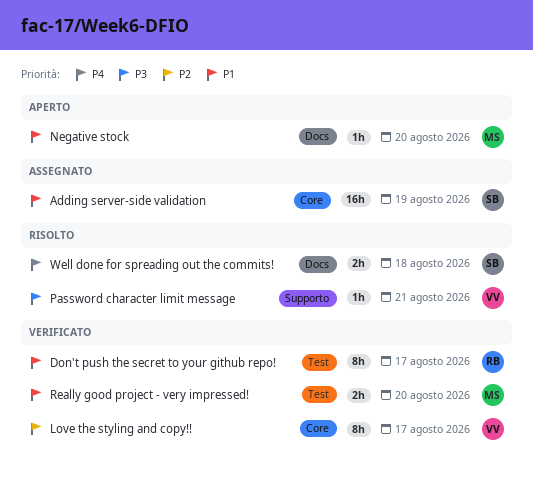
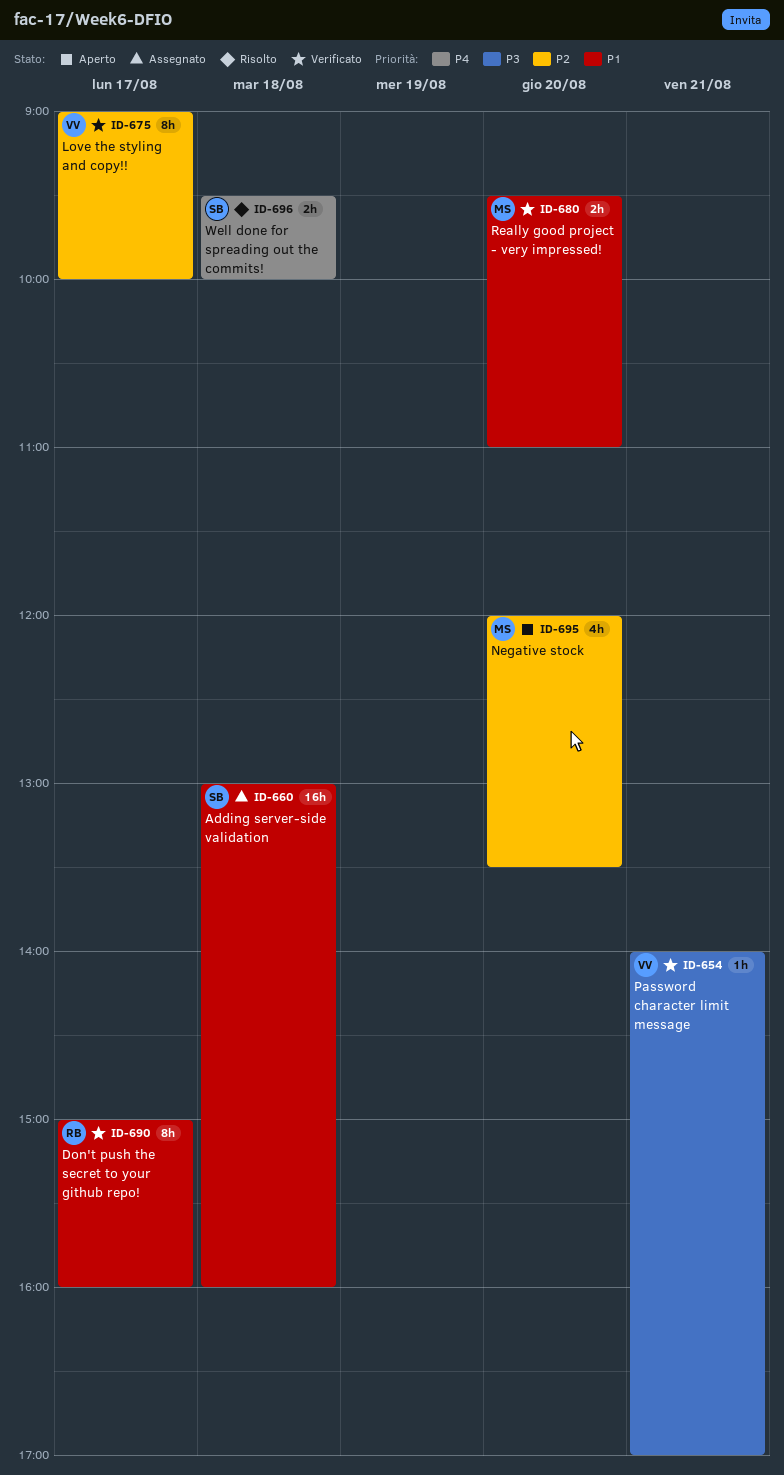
Adding server-side validation, day: Aug 19 -> Aug 18
Negative stock, priority: P1 -> P2
Negative stock, estimate: 1h -> 4h
Password character limit message, status: Risolto -> Verificato

